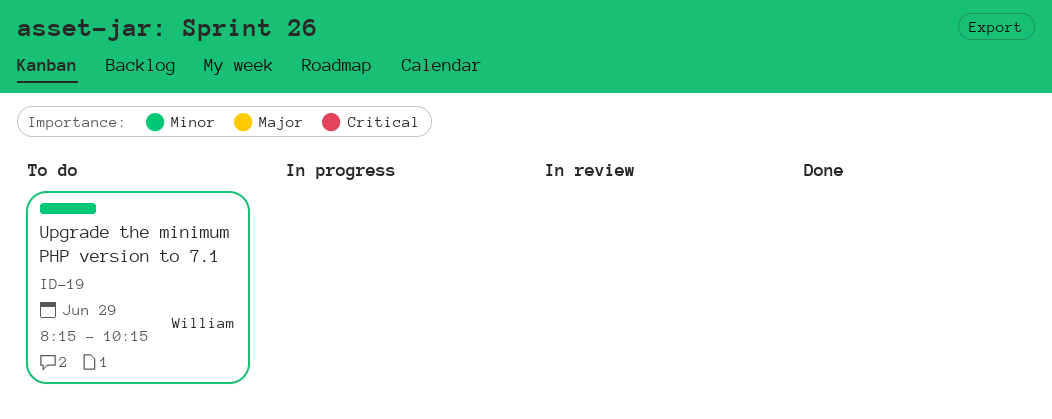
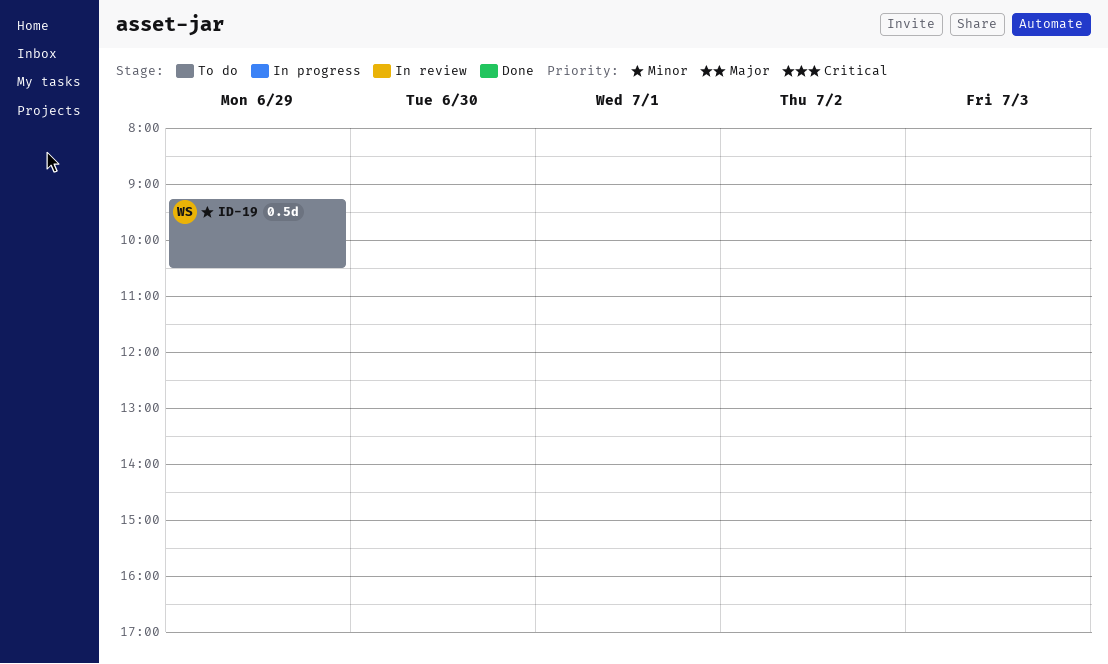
ID-19, begins: 08:15 -> 09:15
ID-19, ends: 10:15 -> 10:30

